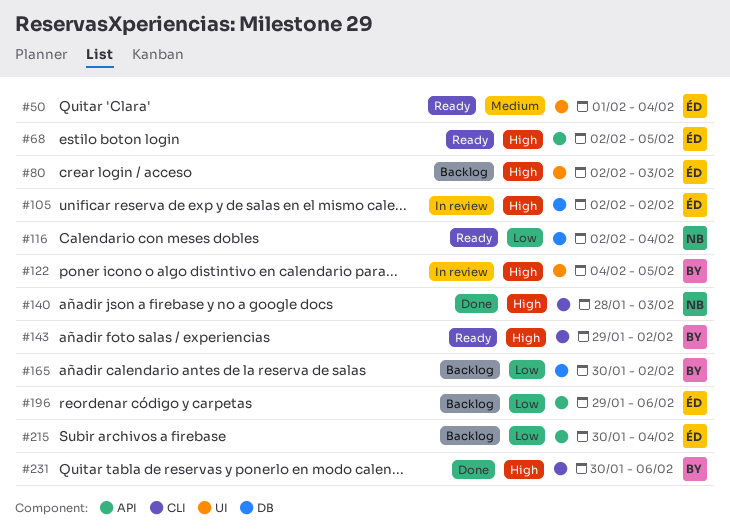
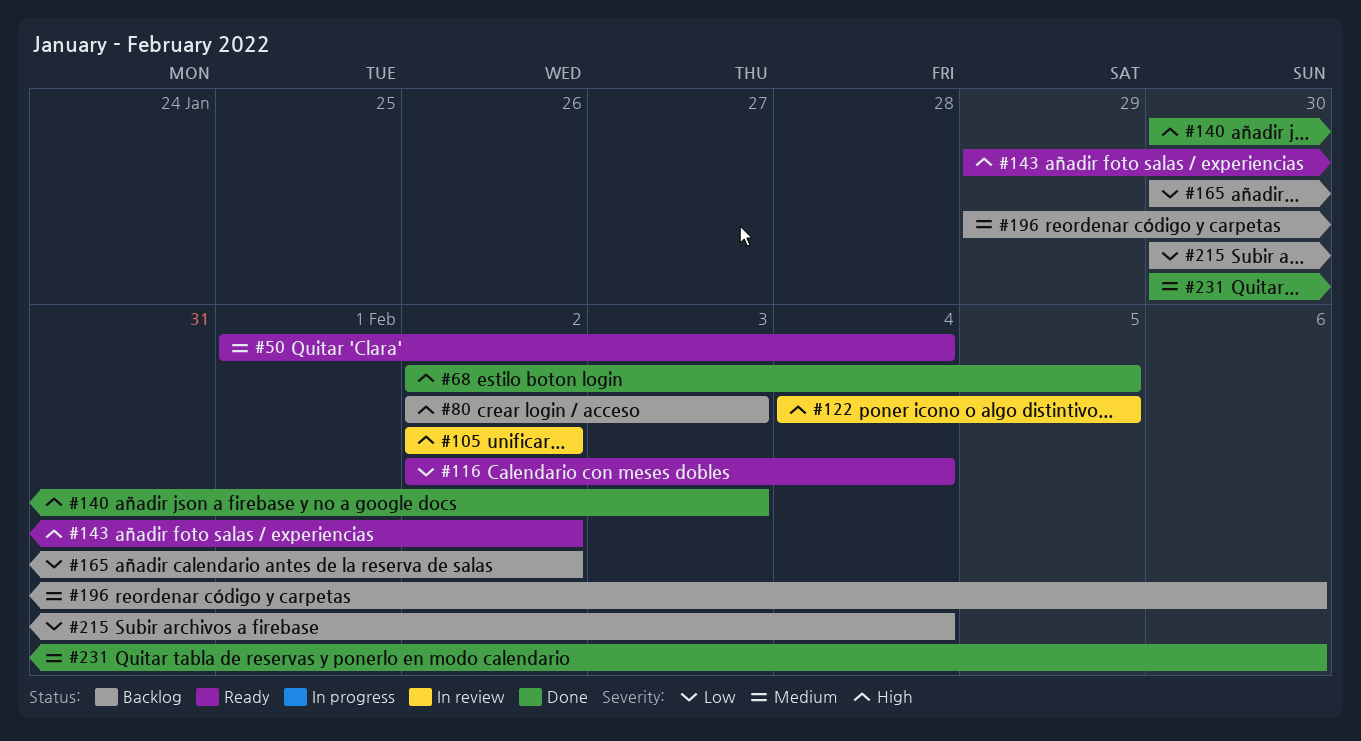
#68, status: Ready -> Done
#140, start: Jan 28 -> Jan 30
#196, priority: Low -> Medium
#231, priority: High -> Medium

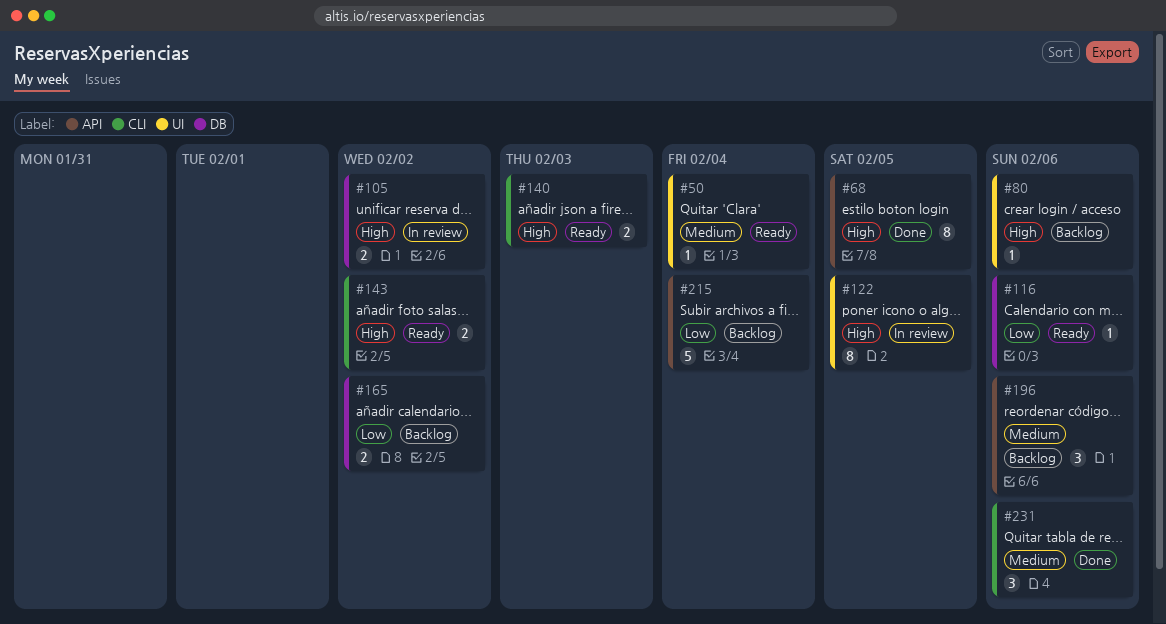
#80, due: Feb 3 -> Feb 6
#116, due: Feb 4 -> Feb 6
#140, status: Done -> Ready

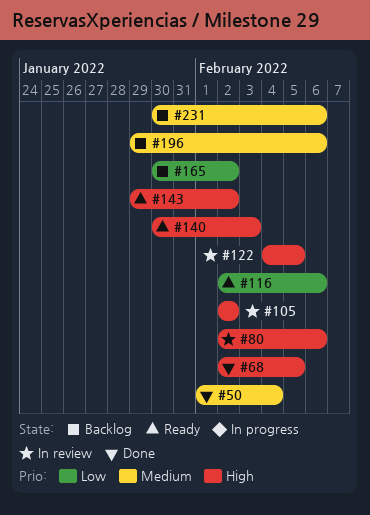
#50, status: Ready -> Done
#80, status: Backlog -> In review
#215: present -> none
#231, status: Done -> Backlog

